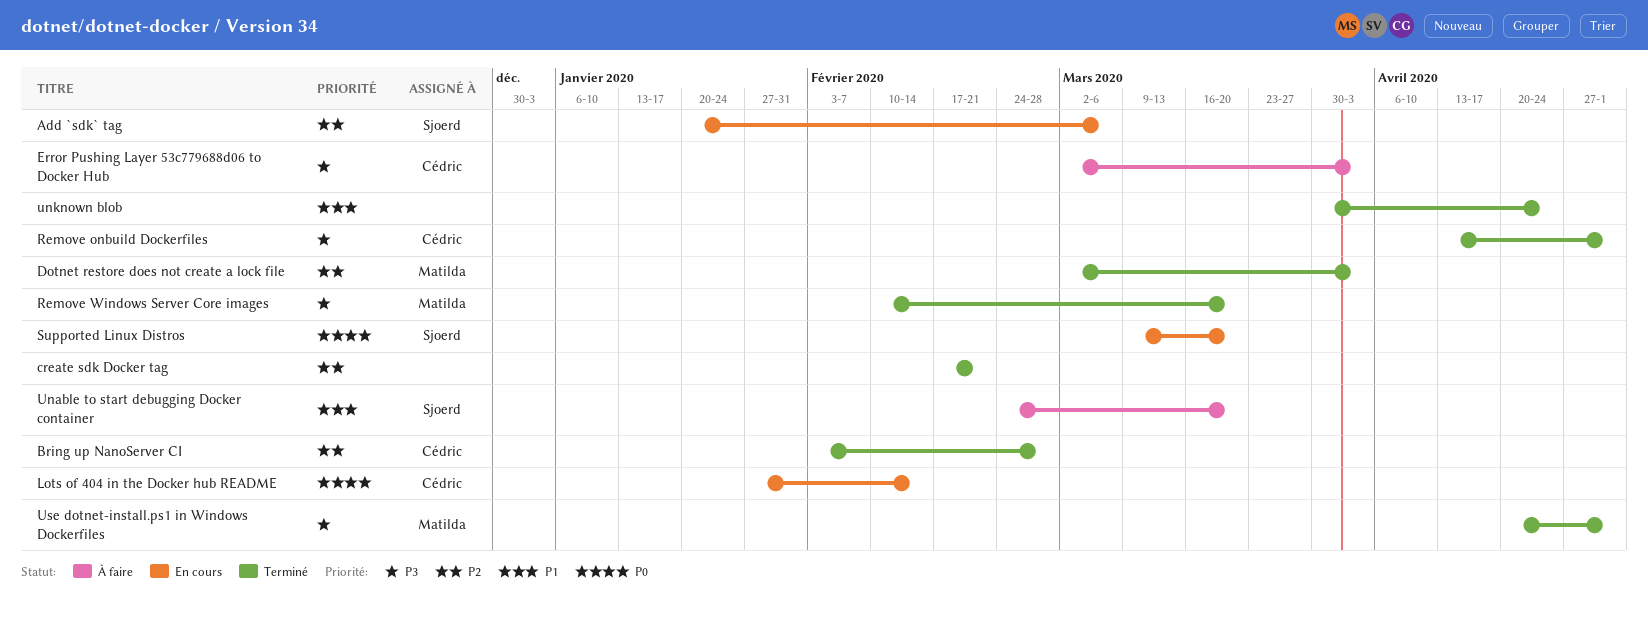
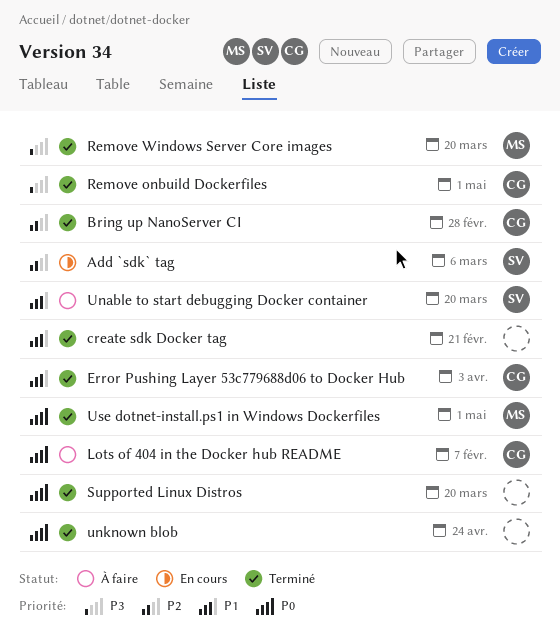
create sdk Docker tag, priority: P2 -> P1
Dotnet restore does not create a lock file: present -> none
Error Pushing Layer 53c779688d06 to Docker Hub, status: À faire -> Terminé
Error Pushing Layer 53c779688d06 to Docker Hub, priority: P3 -> P1
Lots of 404 in the Docker hub README, status: En cours -> À faire
Lots of 404 in the Docker hub README, due: Feb 14 -> Feb 7
Supported Linux Distros, status: En cours -> Terminé
Supported Linux Distros, owner: Sjoerd -> none
unknown blob, priority: P1 -> P0
Use dotnet-install.ps1 in Windows Dockerfiles, priority: P3 -> P0

